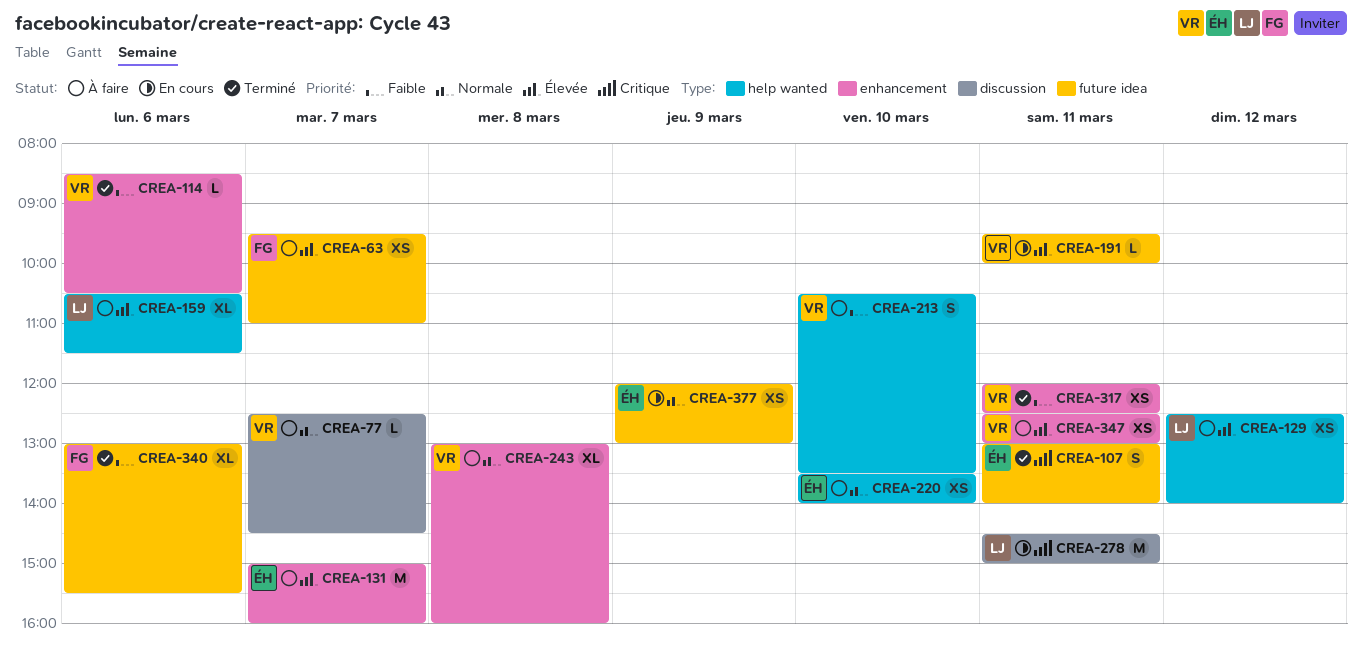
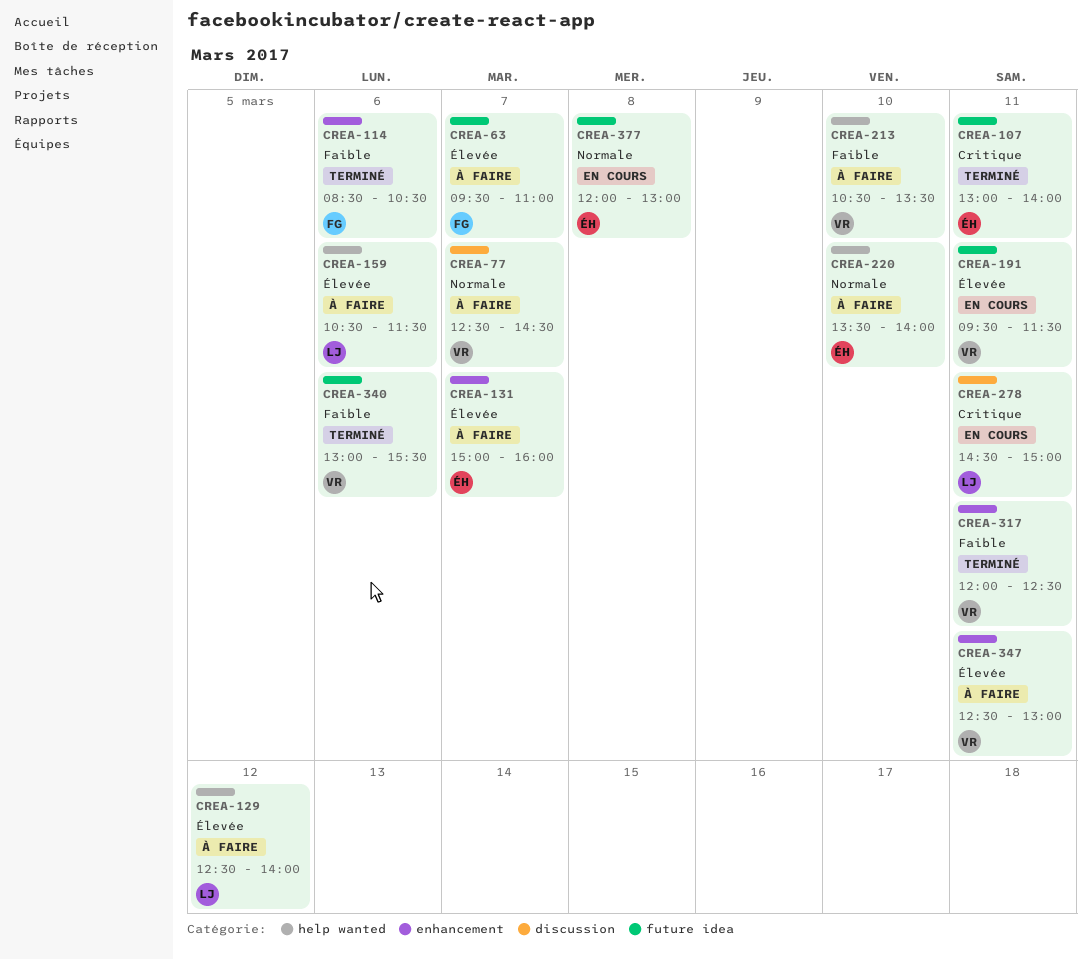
CREA-114, owner: VR -> FG
CREA-191, ends: 10:00 -> 11:30
CREA-243: present -> none
CREA-340, owner: FG -> VR
CREA-377, day: Mar 9 -> Mar 8

